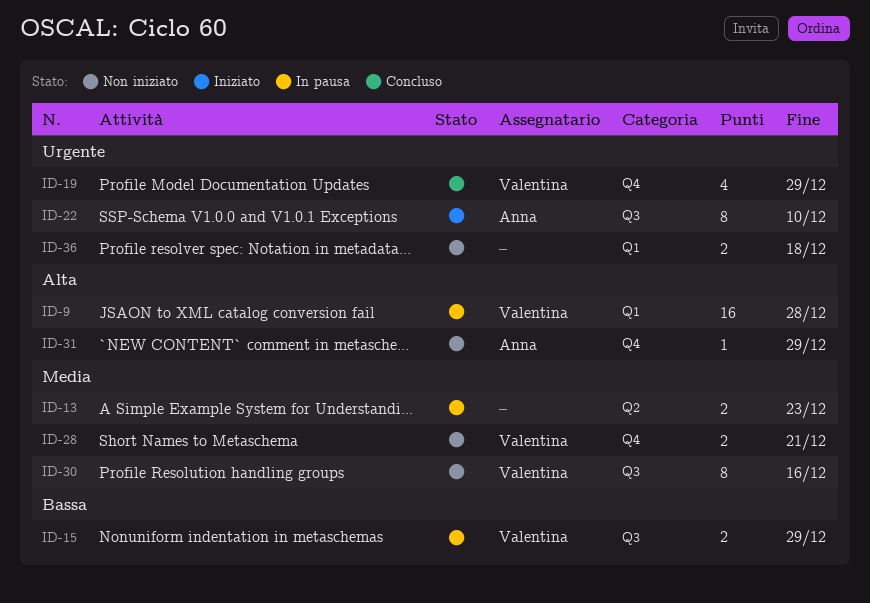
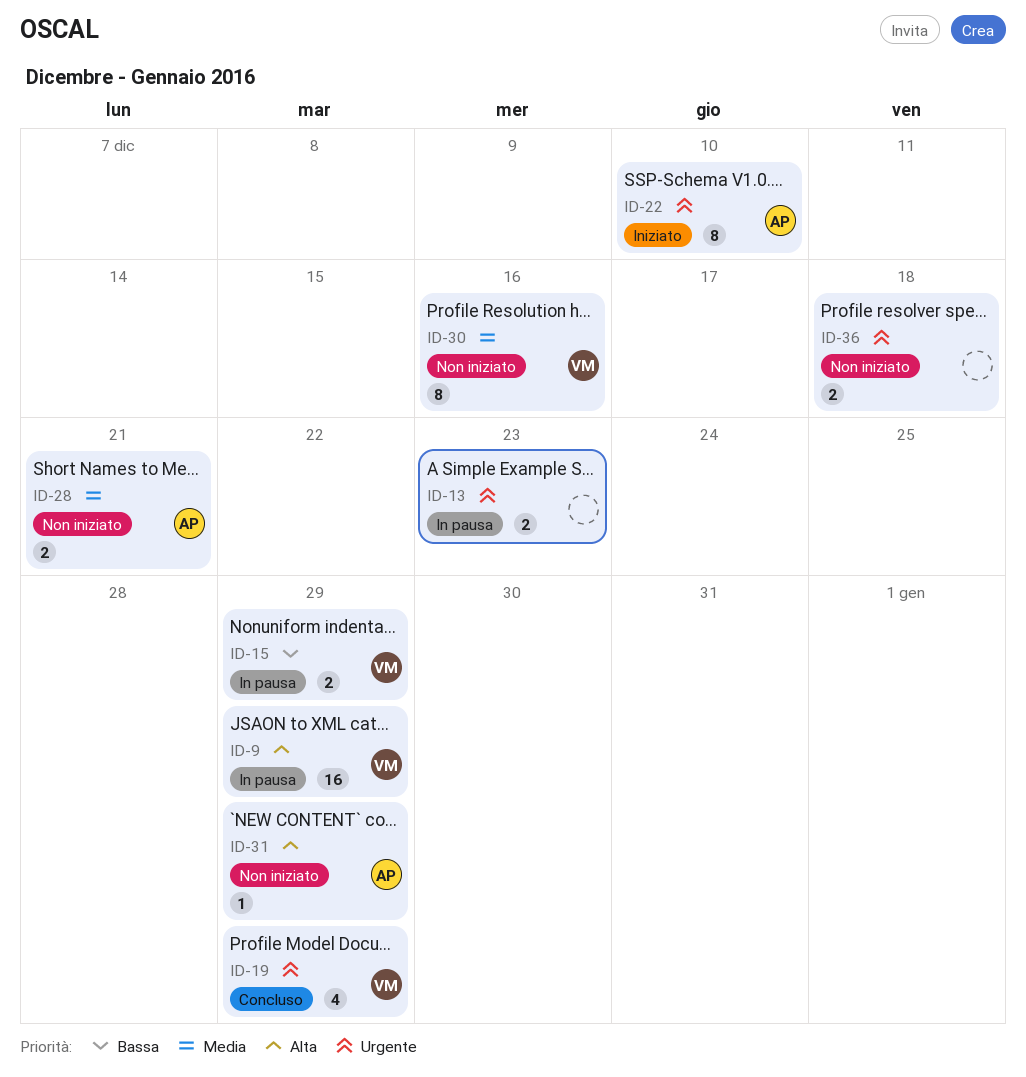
ID-9, due: Dec 28 -> Dec 29
ID-13, priority: Media -> Urgente
ID-28, owner: Valentina -> Anna

